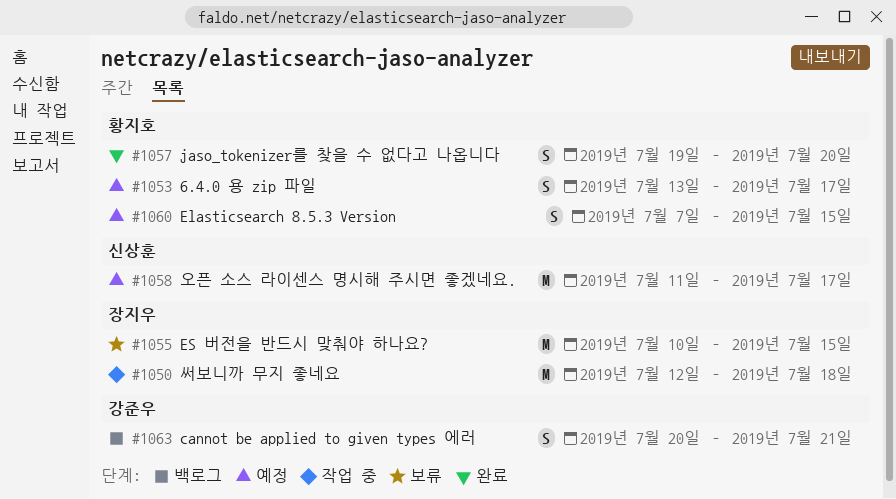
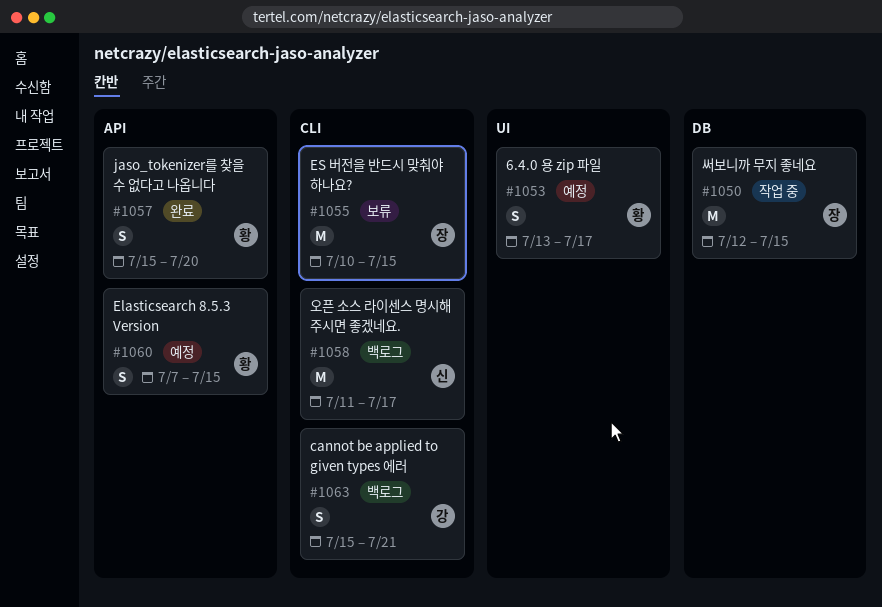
#1050, due: Jul 18 -> Jul 15
#1057, start: Jul 19 -> Jul 15
#1058, status: 예정 -> 백로그
#1063, start: Jul 20 -> Jul 15

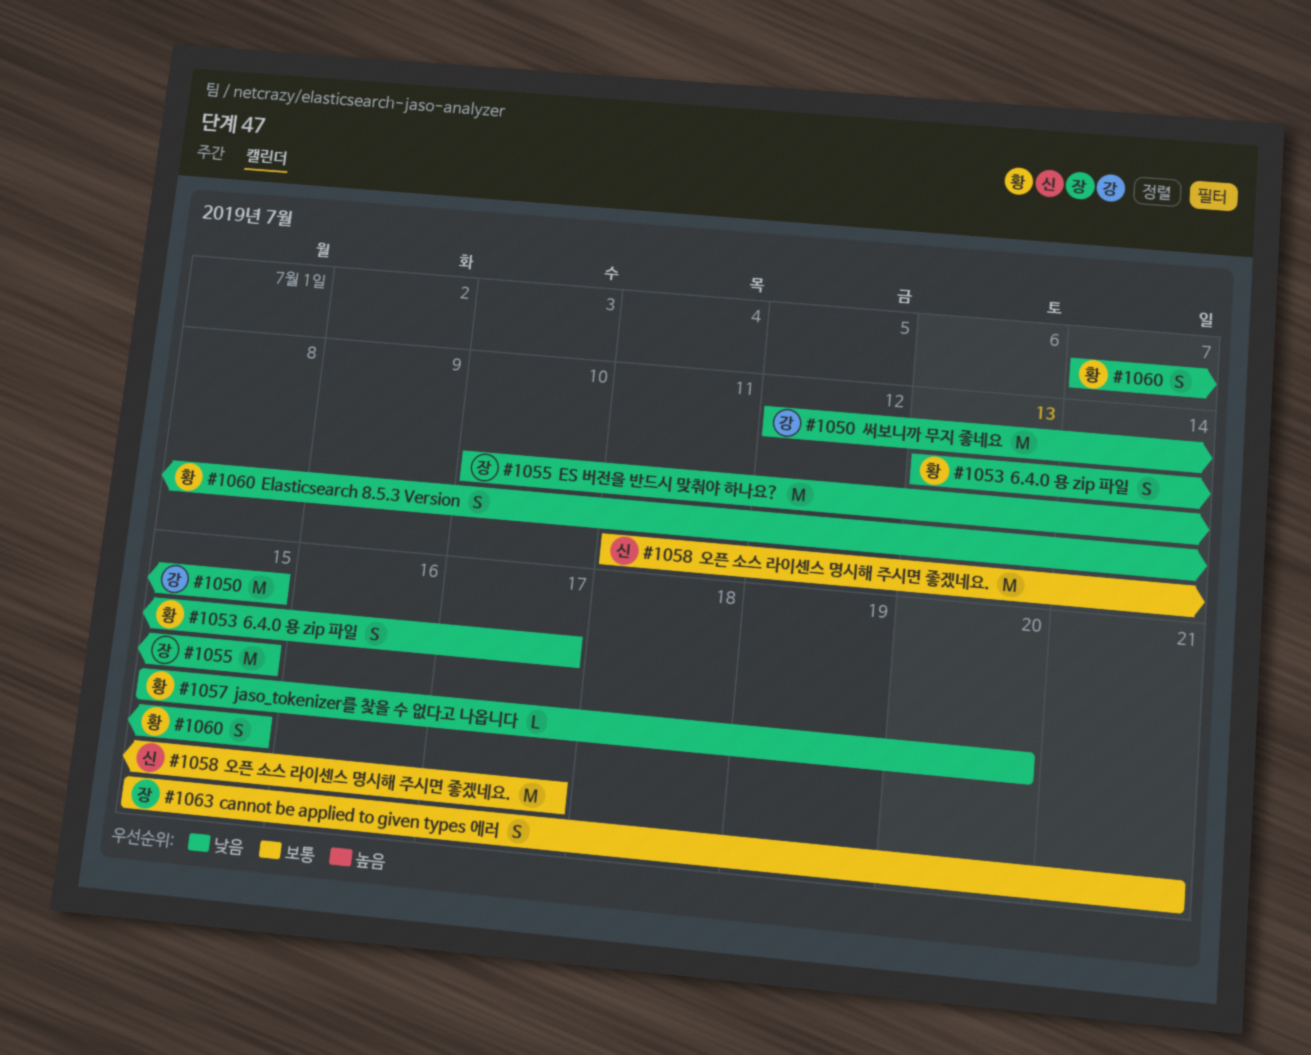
#1050, owner: 장 -> 강
#1057, estimate: S -> L
#1063, owner: 강 -> 장

